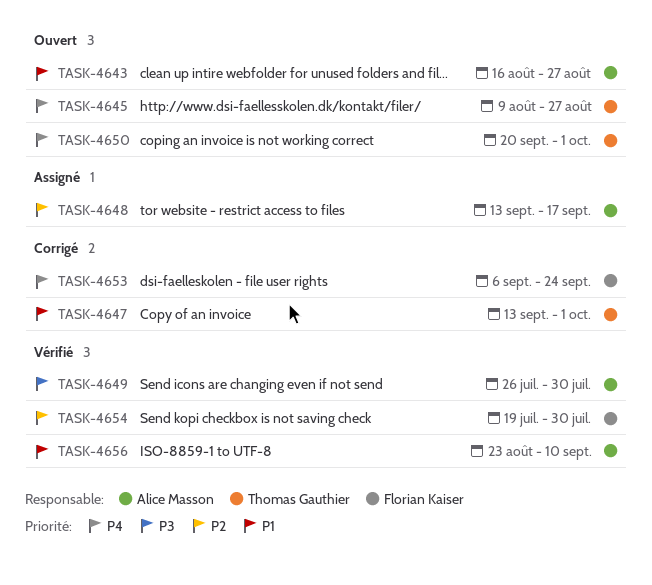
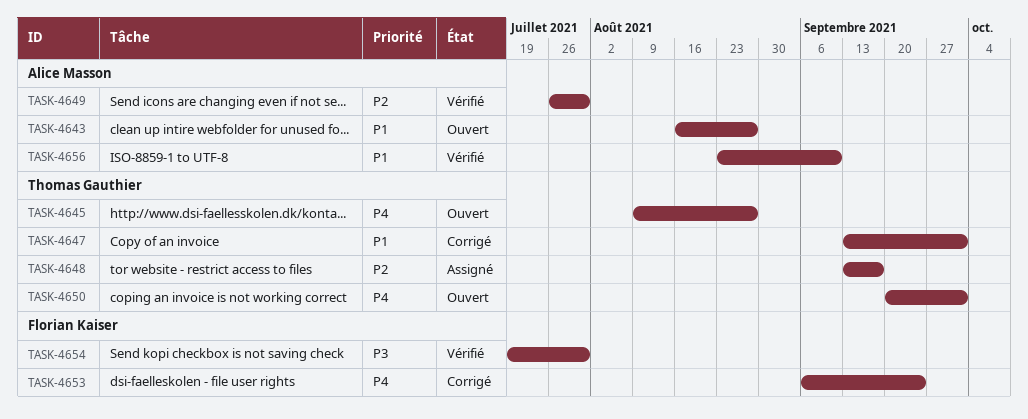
TASK-4648, owner: Alice Masson -> Thomas Gauthier
TASK-4649, priority: P3 -> P2
TASK-4654, priority: P2 -> P3

